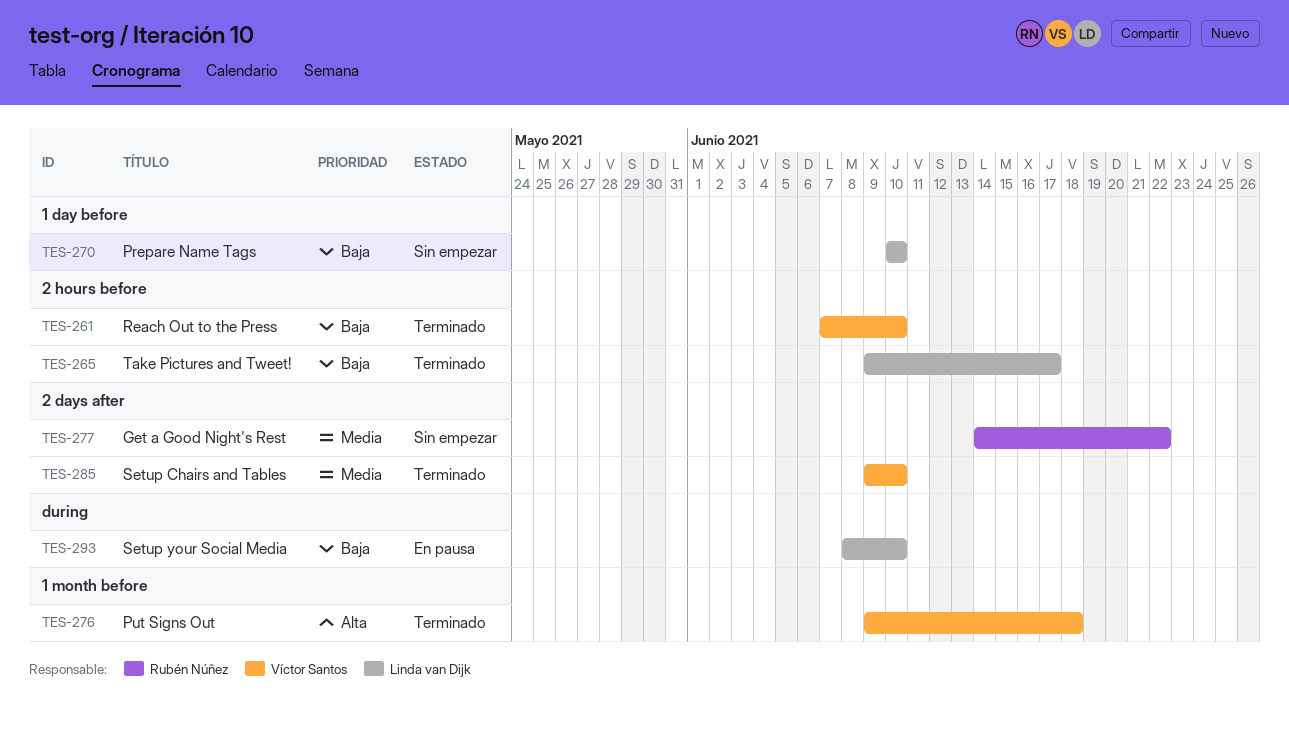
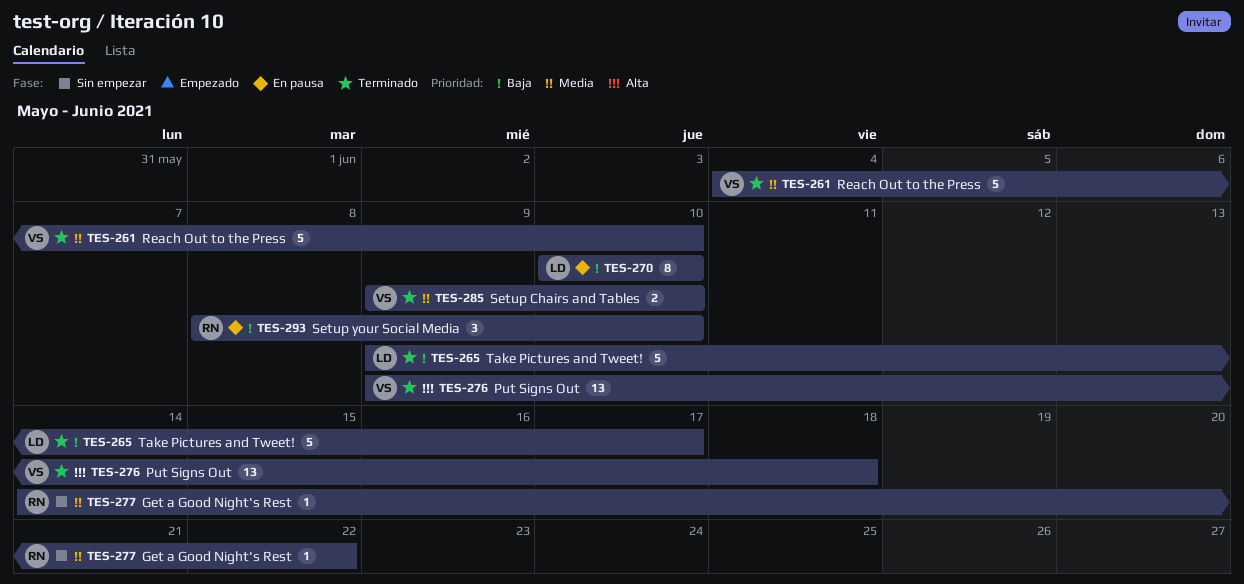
TES-261, priority: Baja -> Media
TES-261, start: Jun 7 -> Jun 4
TES-270, status: Sin empezar -> En pausa
TES-293, owner: Linda van Dijk -> Rubén Núñez

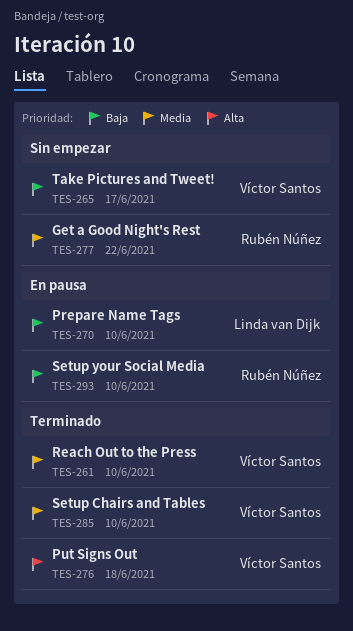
TES-265, status: Terminado -> Sin empezar
TES-265, owner: Linda van Dijk -> Víctor Santos

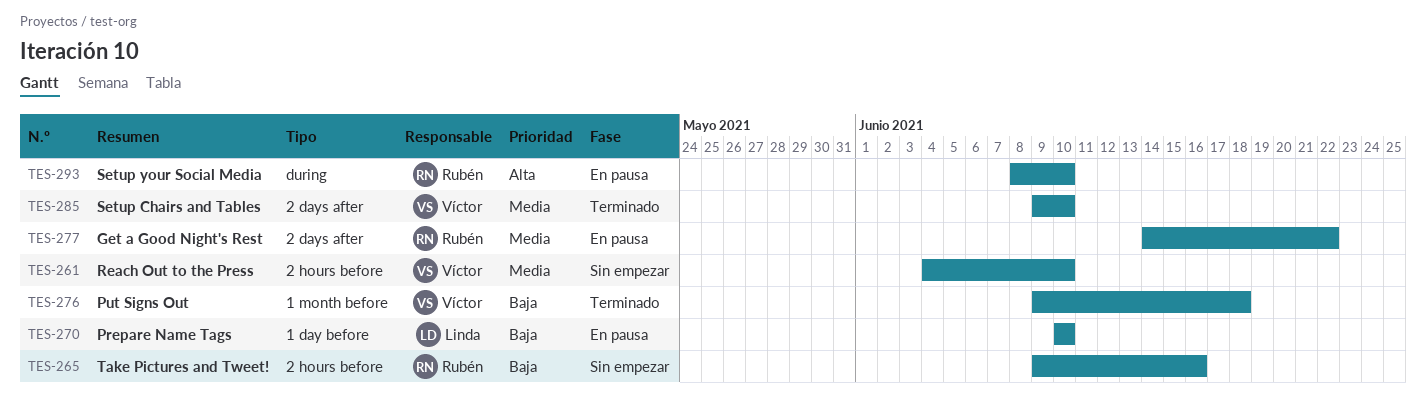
TES-261, status: Terminado -> Sin empezar
TES-265, owner: Víctor Santos -> Rubén Núñez
TES-265, due: Jun 17 -> Jun 16
TES-276, priority: Alta -> Baja
TES-277, status: Sin empezar -> En pausa
TES-293, priority: Baja -> Alta

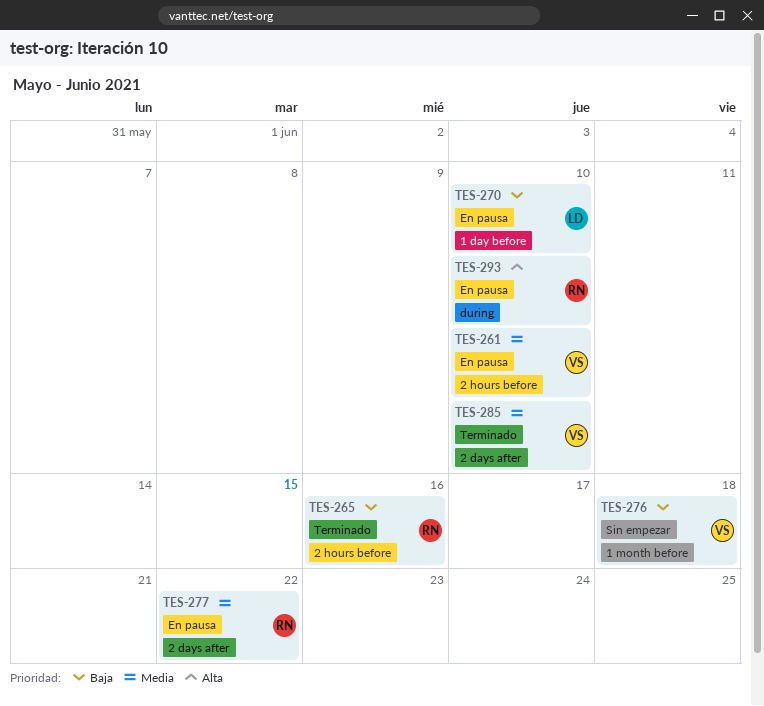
TES-261, status: Sin empezar -> En pausa
TES-265, status: Sin empezar -> Terminado
TES-276, status: Terminado -> Sin empezar

